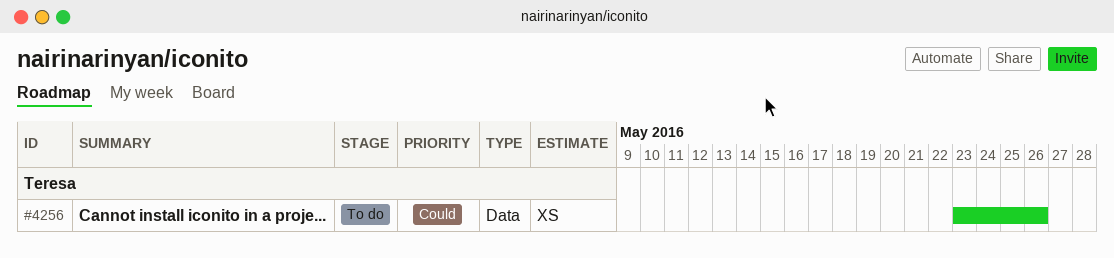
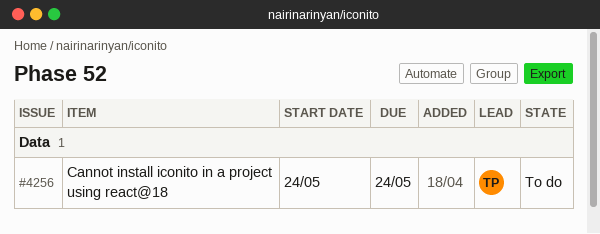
#4256, start: May 23 -> May 24
#4256, due: May 26 -> May 24

